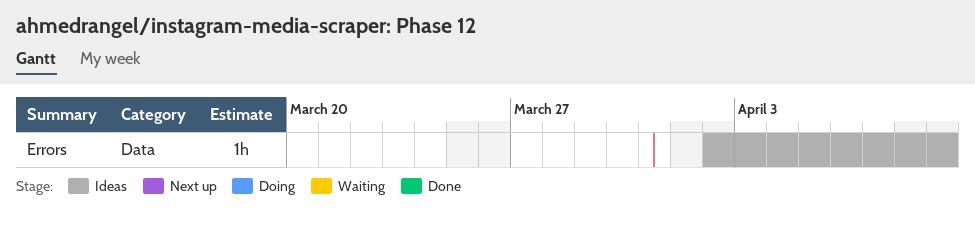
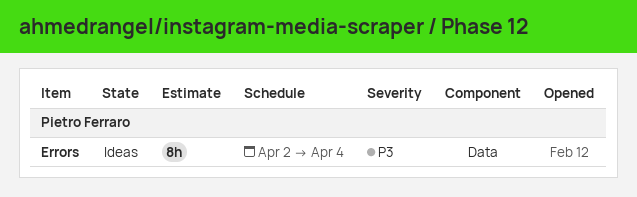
Errors, estimate: 1h -> 8h
Errors, due: Apr 9 -> Apr 4

